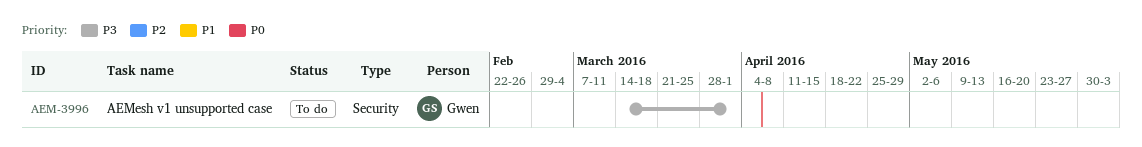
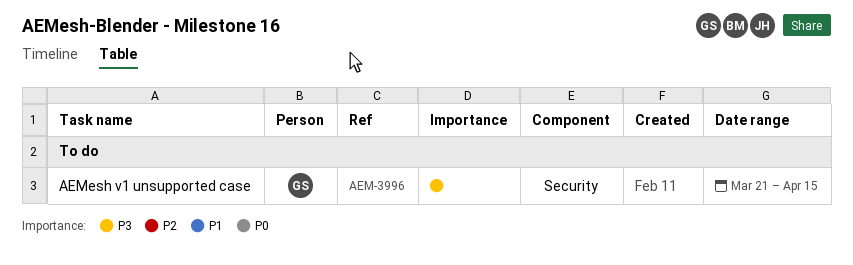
AEM-3996, start: Mar 14 -> Mar 21
AEM-3996, due: Apr 1 -> Apr 15

